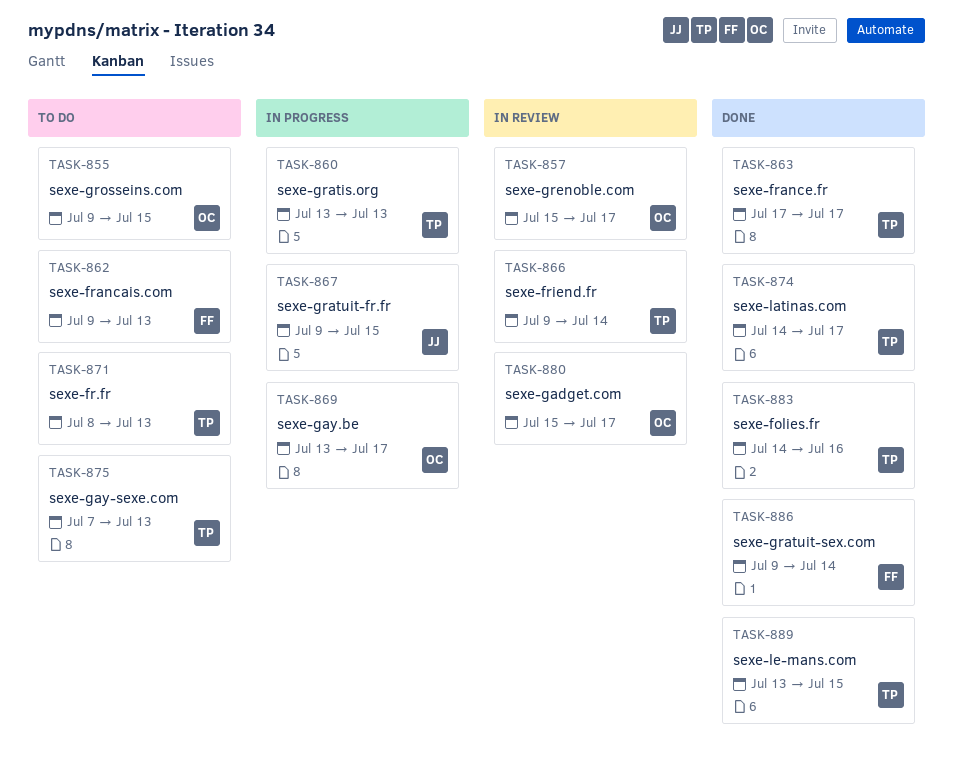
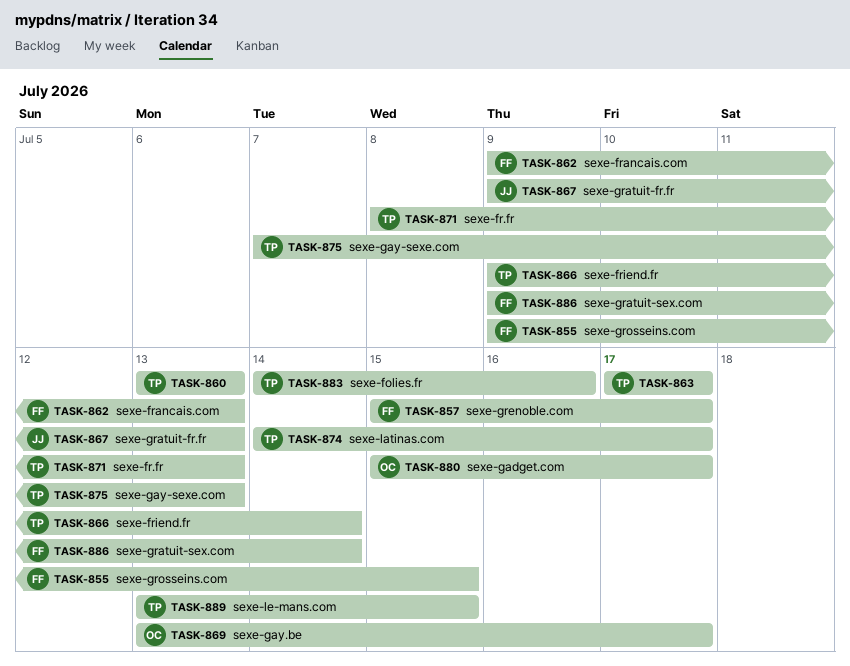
TASK-855, owner: OC -> FF
TASK-857, owner: OC -> FF
TASK-867, due: Jul 15 -> Jul 13

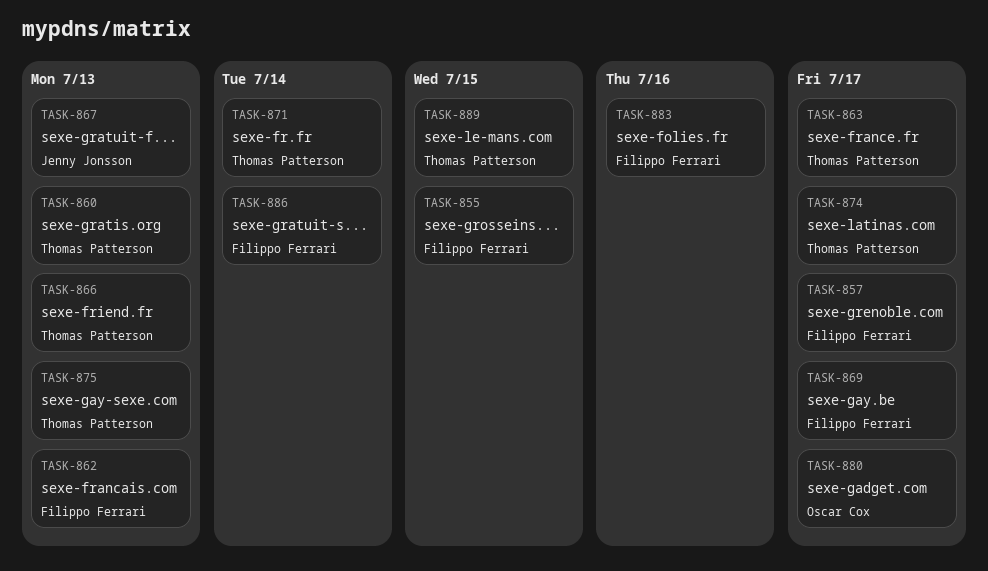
TASK-866, due: Jul 14 -> Jul 13
TASK-869, owner: Oscar Cox -> Filippo Ferrari
TASK-871, due: Jul 13 -> Jul 14
TASK-883, owner: Thomas Patterson -> Filippo Ferrari

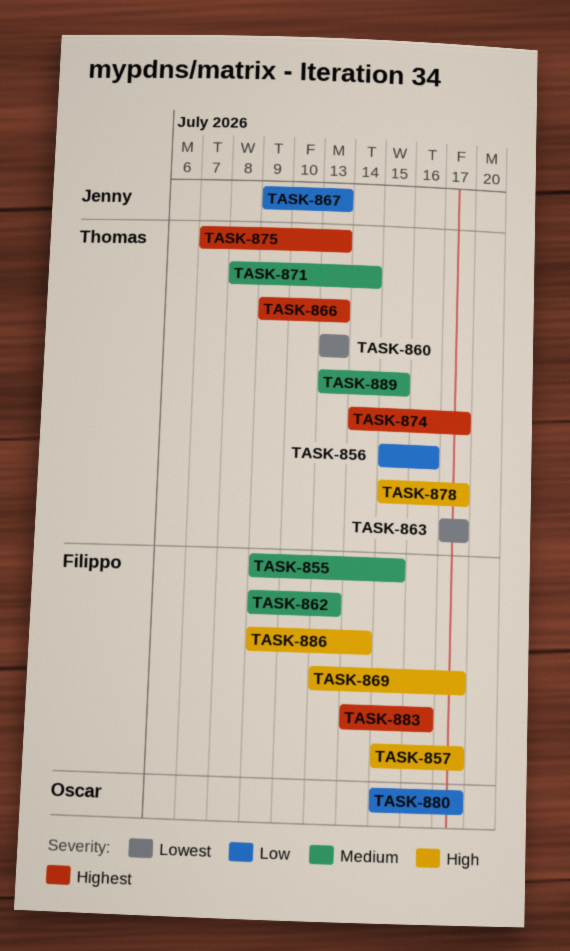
TASK-856: none -> present
TASK-878: none -> present

